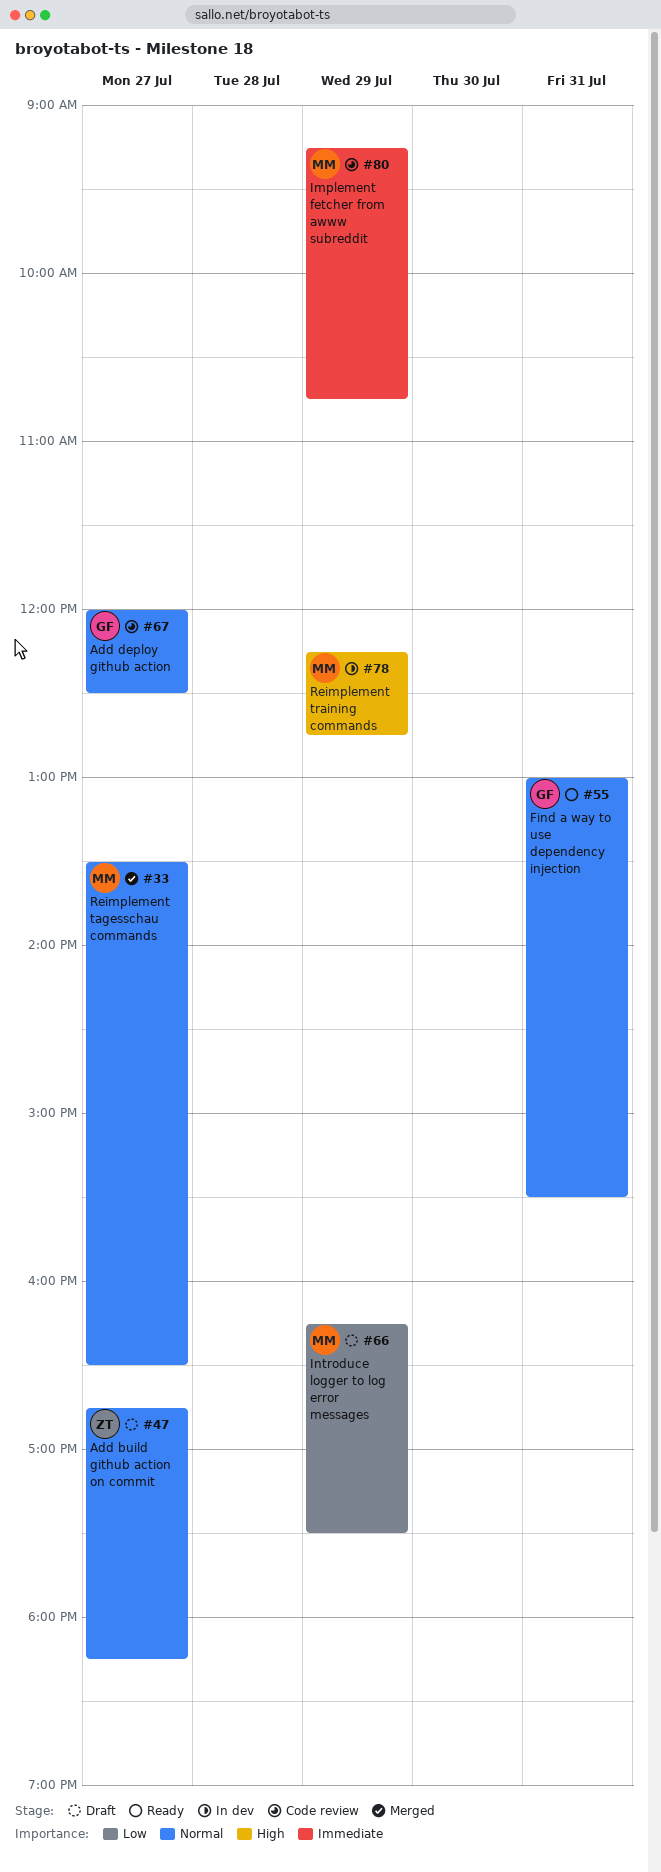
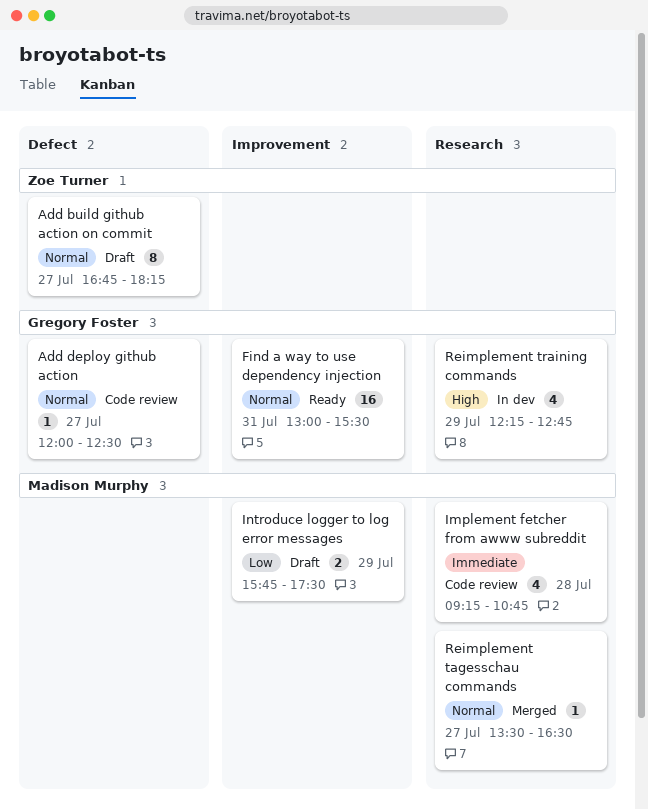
Implement fetcher from awww subreddit, day: Jul 29 -> Jul 28
Introduce logger to log error messages, begins: 16:15 -> 15:45
Reimplement training commands, owner: Madison Murphy -> Gregory Foster

